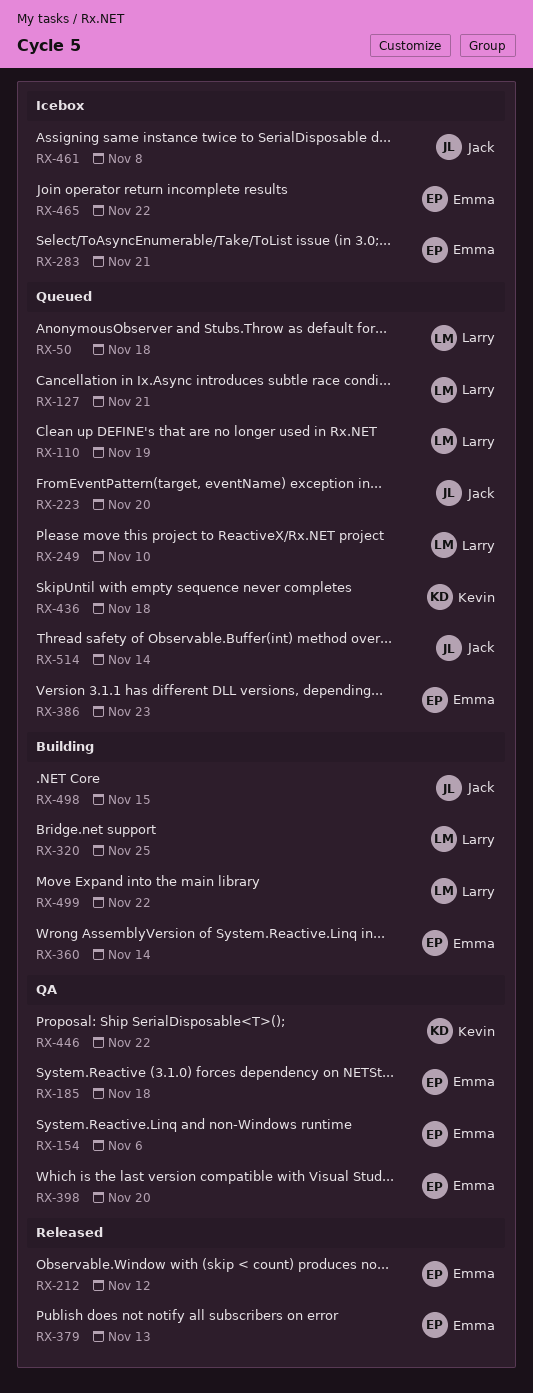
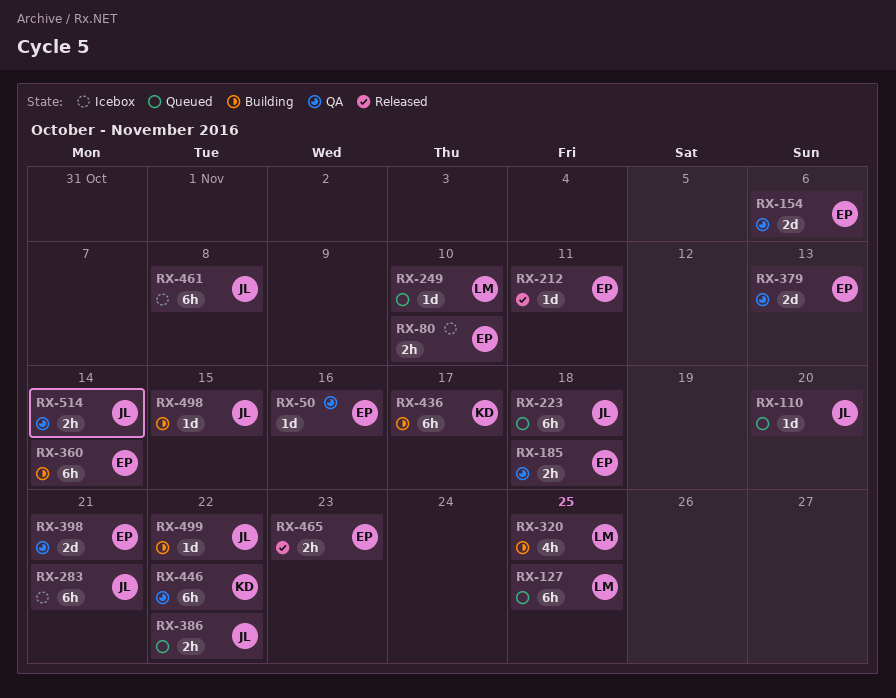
RX-50, status: Queued -> QA
RX-50, owner: Larry -> Emma
RX-50, due: Nov 18 -> Nov 16
RX-80: none -> present
RX-110, owner: Larry -> Jack
RX-110, due: Nov 19 -> Nov 20
RX-127, due: Nov 21 -> Nov 25
RX-212, due: Nov 12 -> Nov 11
RX-223, due: Nov 20 -> Nov 18
RX-283, owner: Emma -> Jack
RX-379, status: Released -> QA
RX-386, owner: Emma -> Jack
RX-386, due: Nov 23 -> Nov 22
RX-398, due: Nov 20 -> Nov 21
RX-436, status: Queued -> Building
RX-436, due: Nov 18 -> Nov 17
RX-465, status: Icebox -> Released
RX-465, due: Nov 22 -> Nov 23
RX-499, owner: Larry -> Jack
RX-514, status: Queued -> QA

